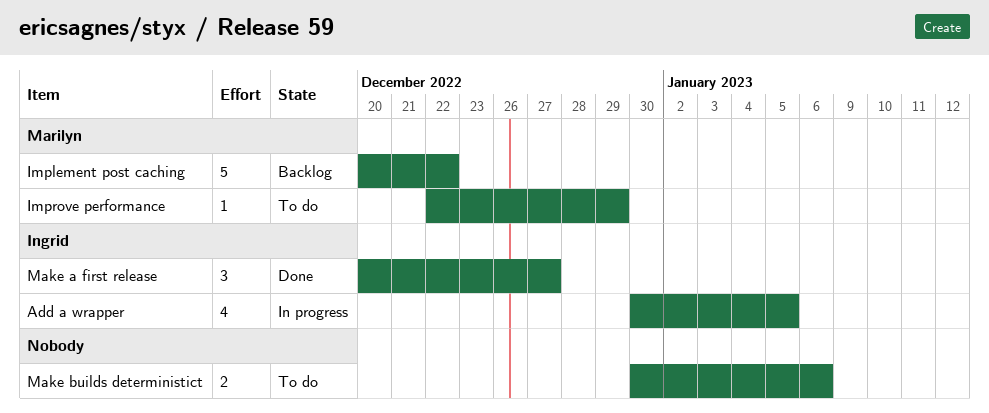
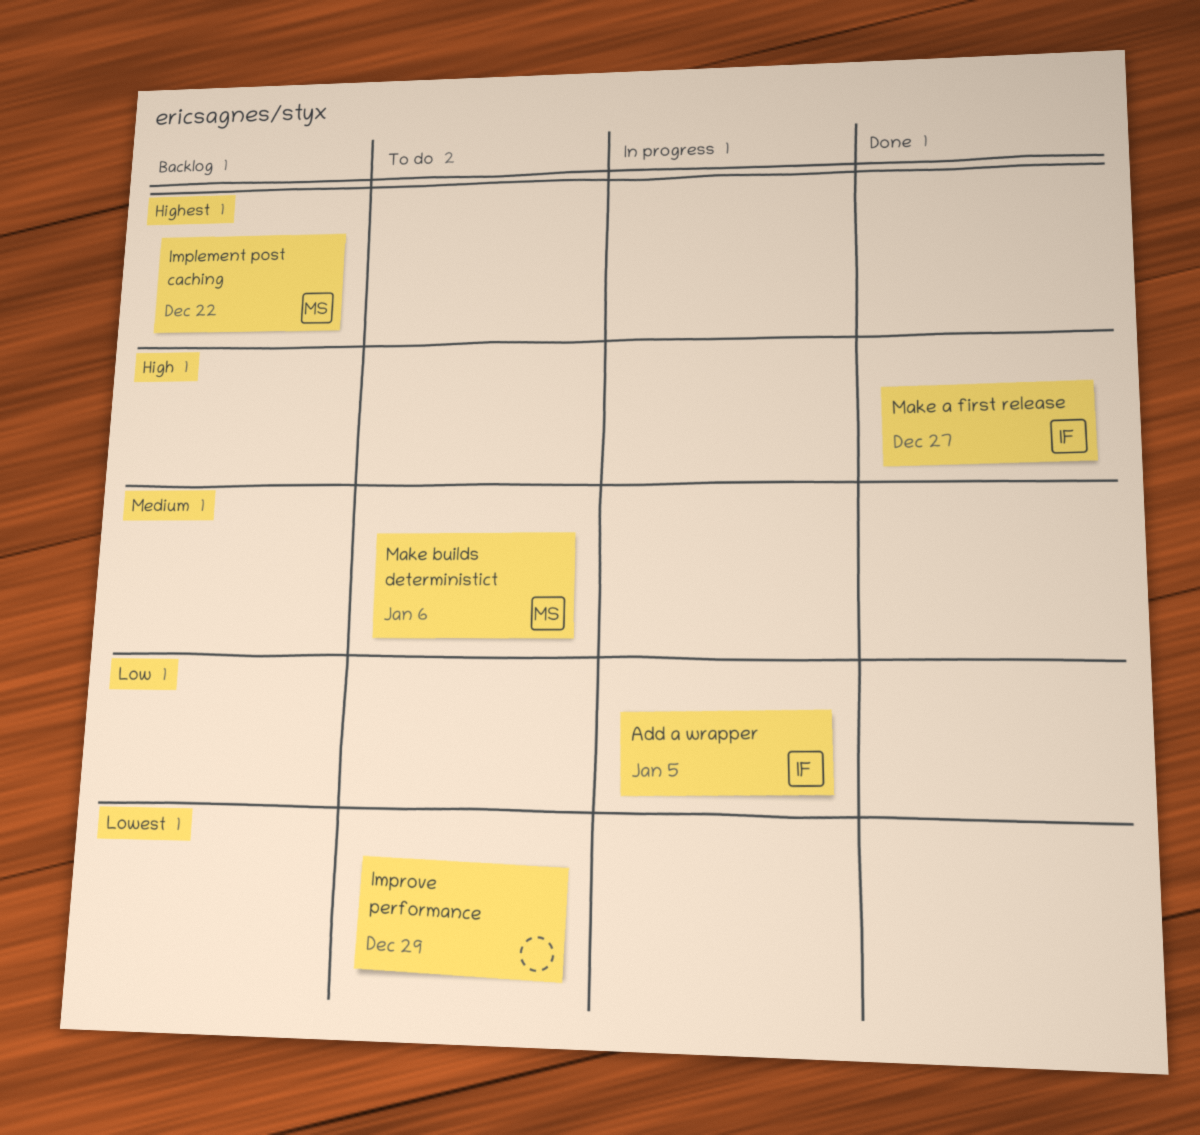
Improve performance, owner: Marilyn -> none
Make builds deterministict, owner: none -> Marilyn

